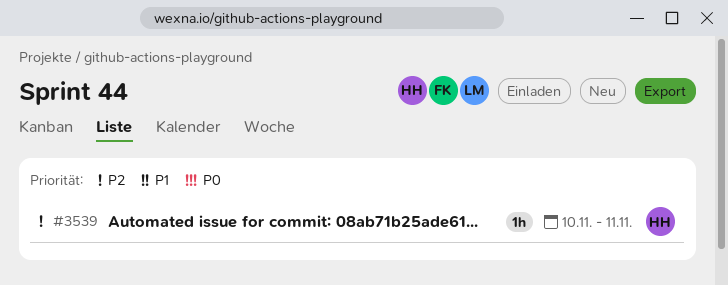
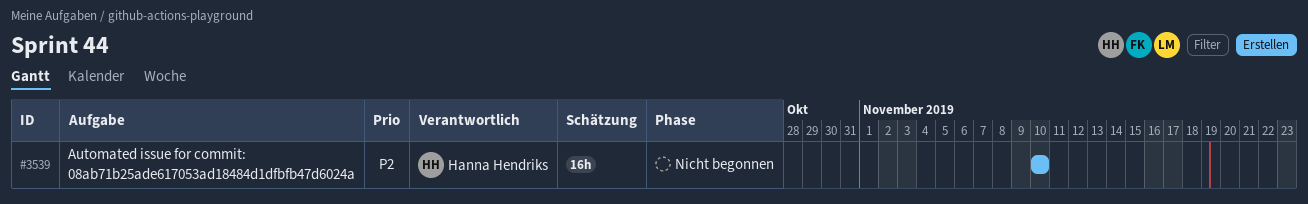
#3539, estimate: 1h -> 16h
#3539, due: Nov 11 -> Nov 10

